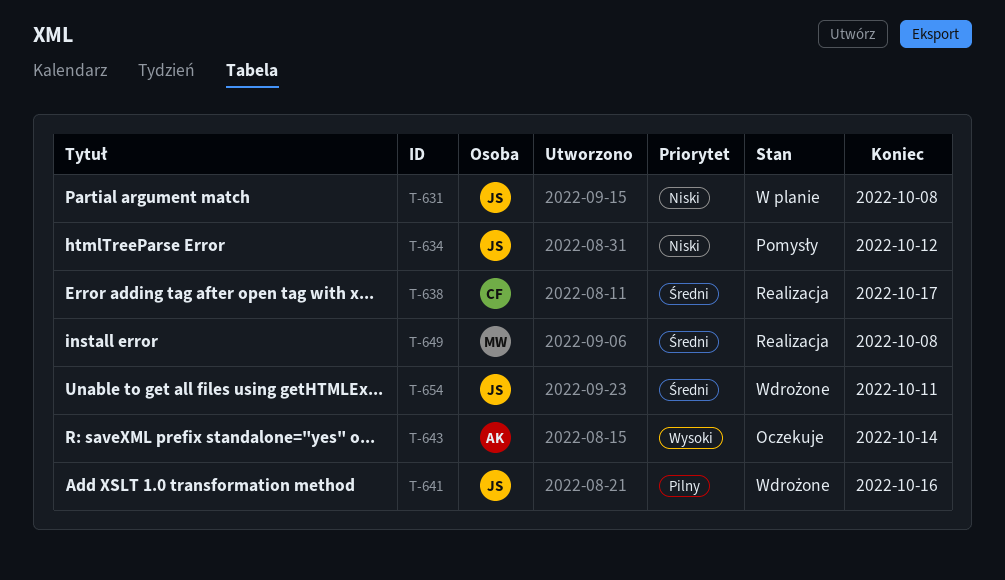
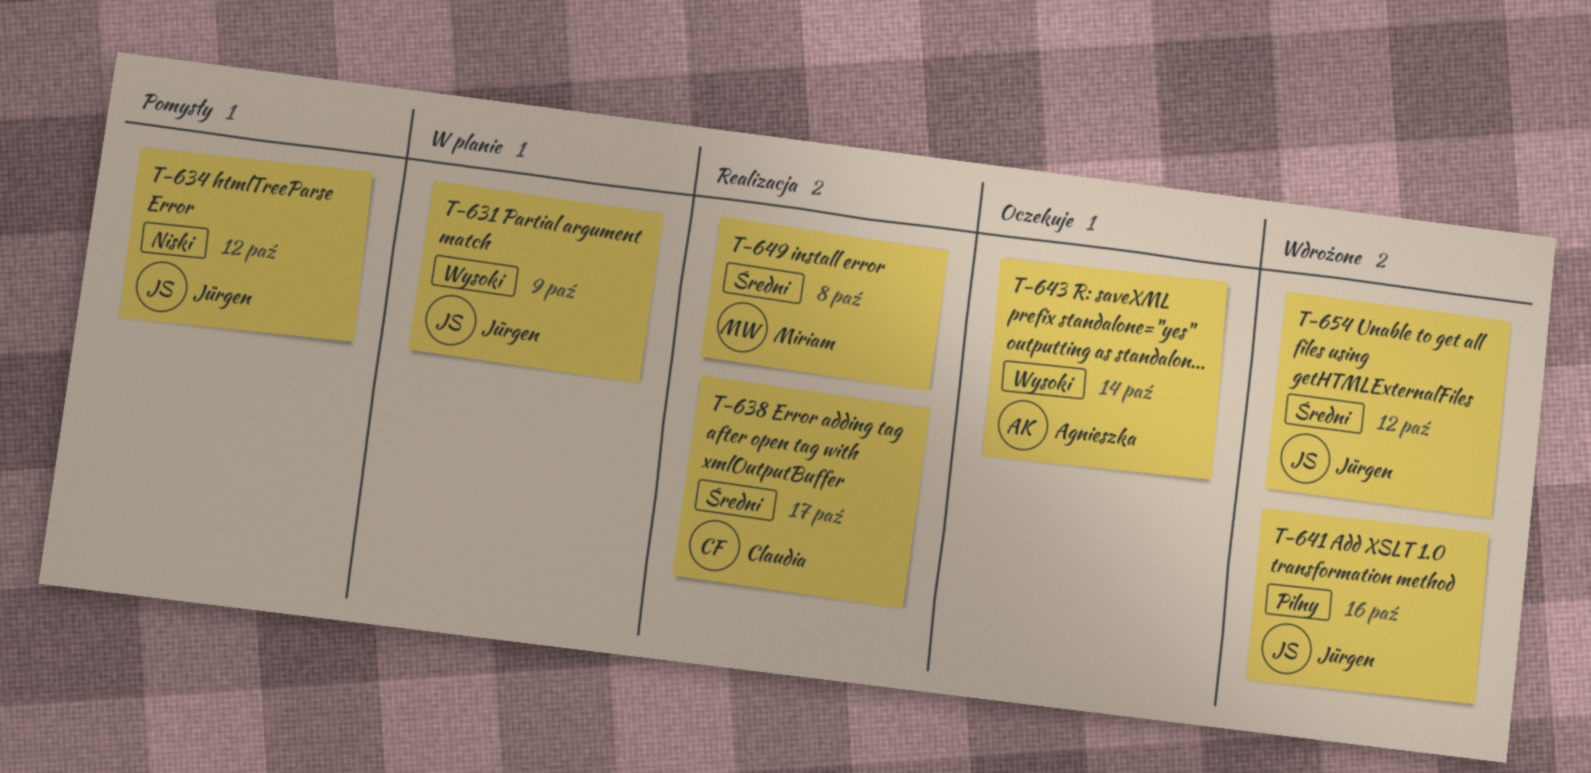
T-631, priority: Niski -> Wysoki
T-631, due: Oct 8 -> Oct 9
T-654, due: Oct 11 -> Oct 12

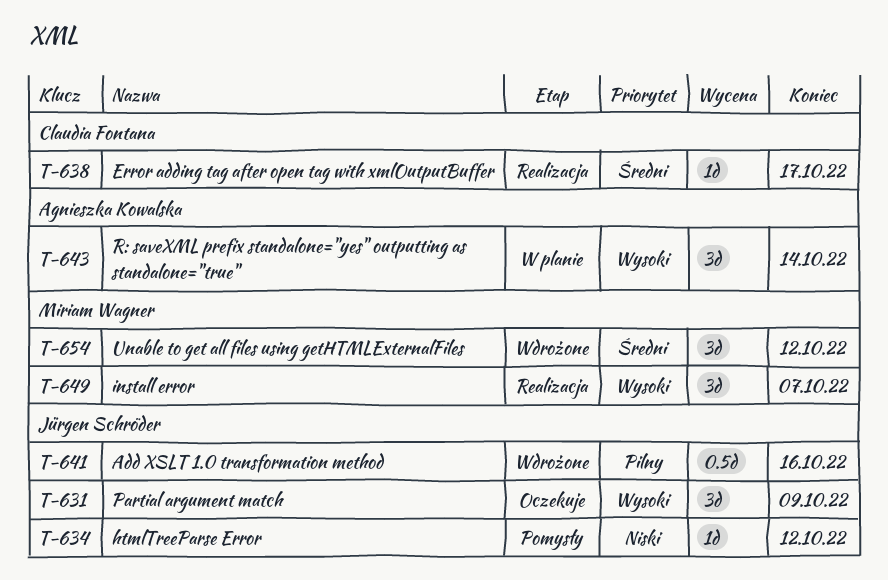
T-631, status: W planie -> Oczekuje
T-643, status: Oczekuje -> W planie
T-649, priority: Średni -> Wysoki
T-649, due: Oct 8 -> Oct 7
T-654, owner: Jürgen Schröder -> Miriam Wagner

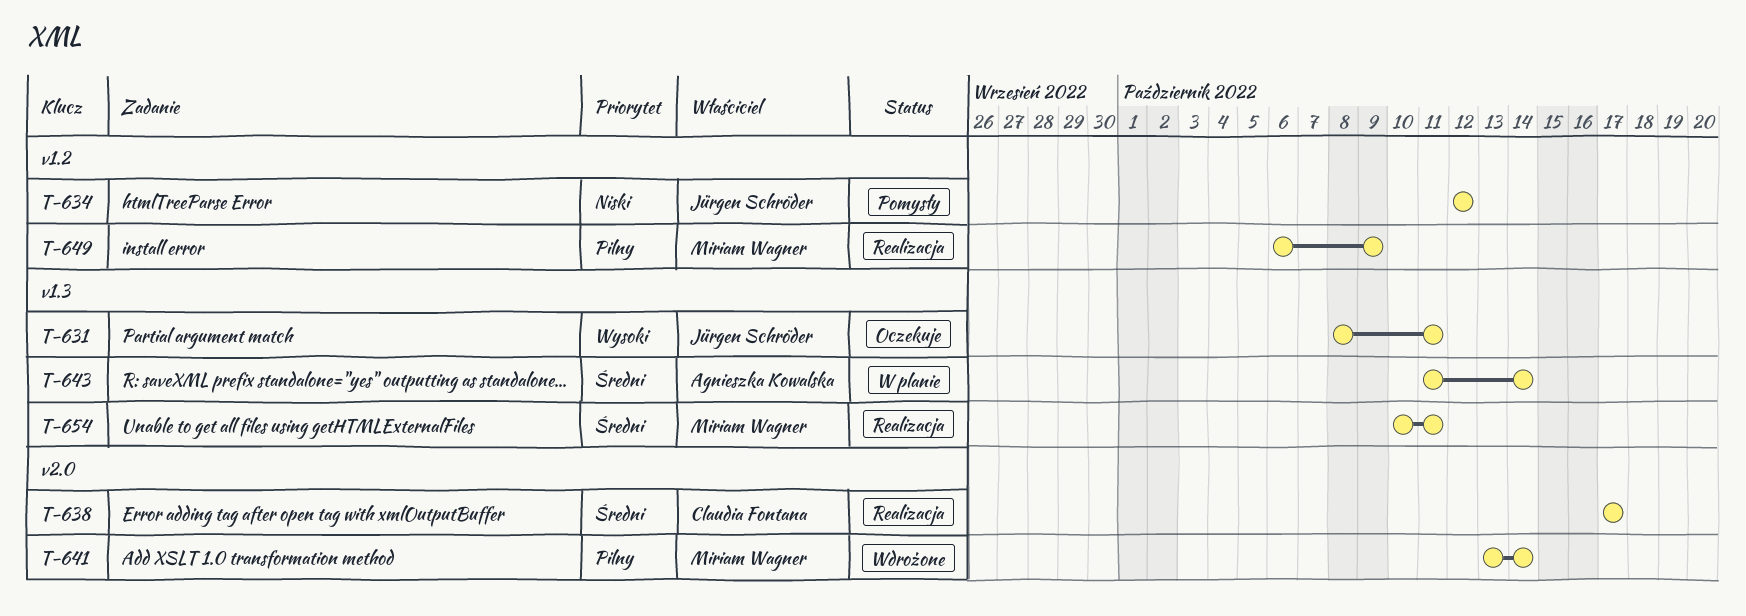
T-631, due: Oct 9 -> Oct 11
T-641, owner: Jürgen Schröder -> Miriam Wagner
T-641, due: Oct 16 -> Oct 14
T-643, priority: Wysoki -> Średni
T-649, priority: Wysoki -> Pilny
T-649, due: Oct 7 -> Oct 9
T-654, status: Wdrożone -> Realizacja
T-654, due: Oct 12 -> Oct 11

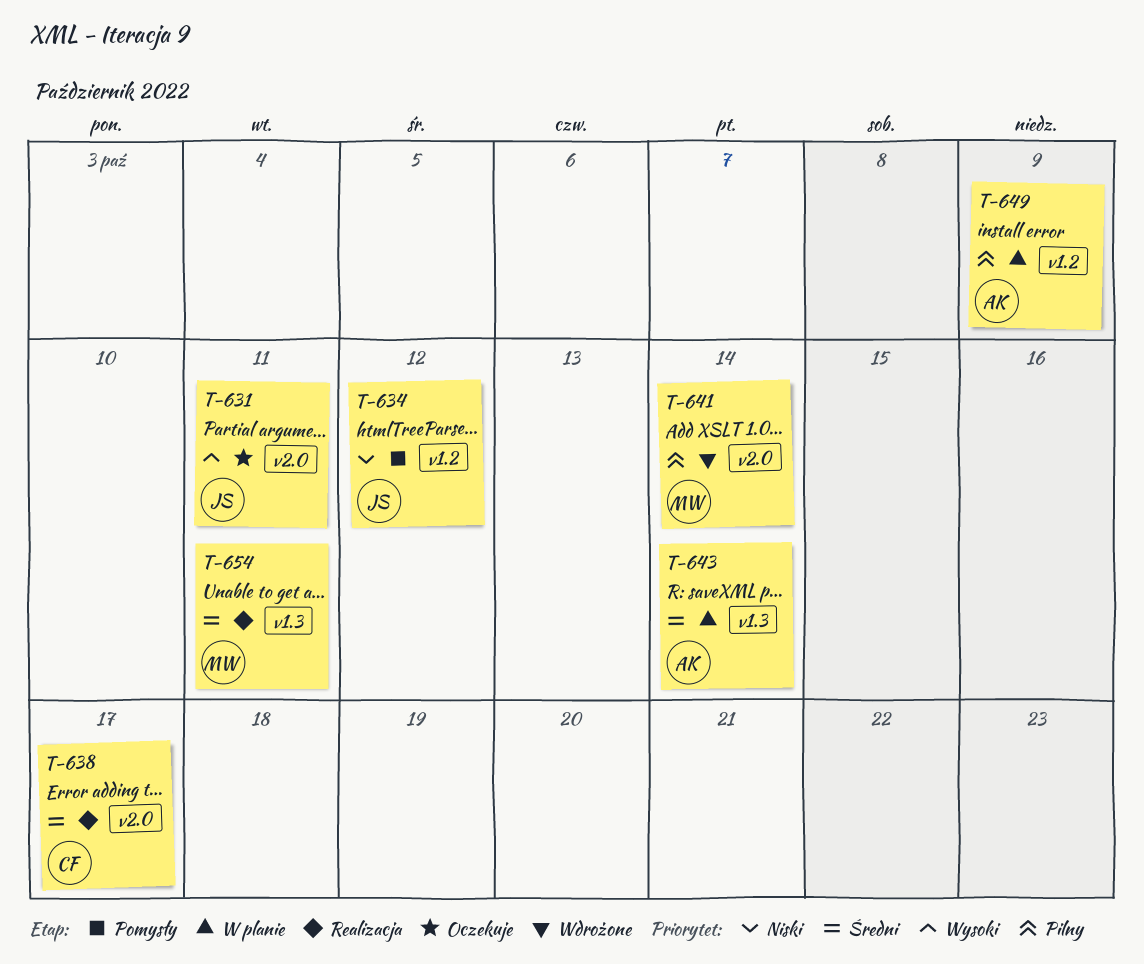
T-631, label: v1.3 -> v2.0
T-649, status: Realizacja -> W planie
T-649, owner: Miriam Wagner -> Agnieszka Kowalska

